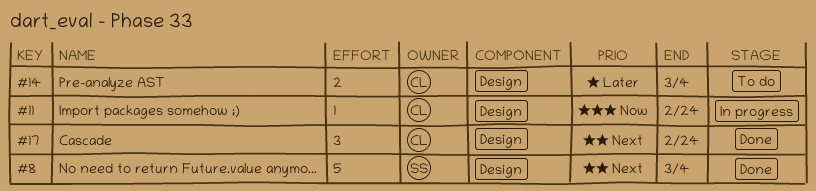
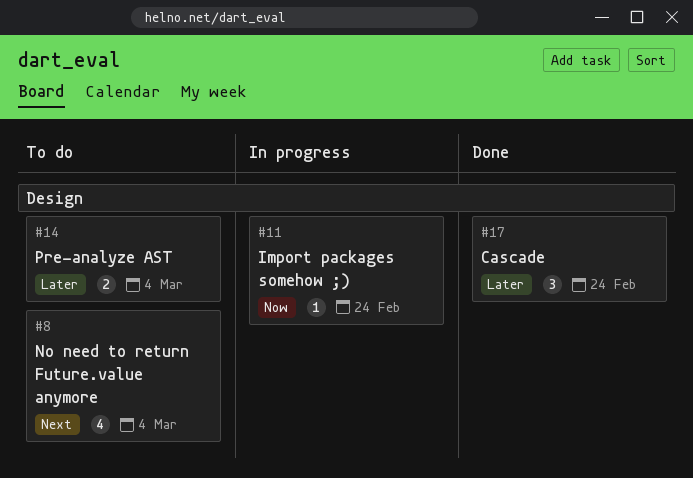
#8, status: Done -> To do
#8, estimate: 5 -> 4
#17, priority: Next -> Later

